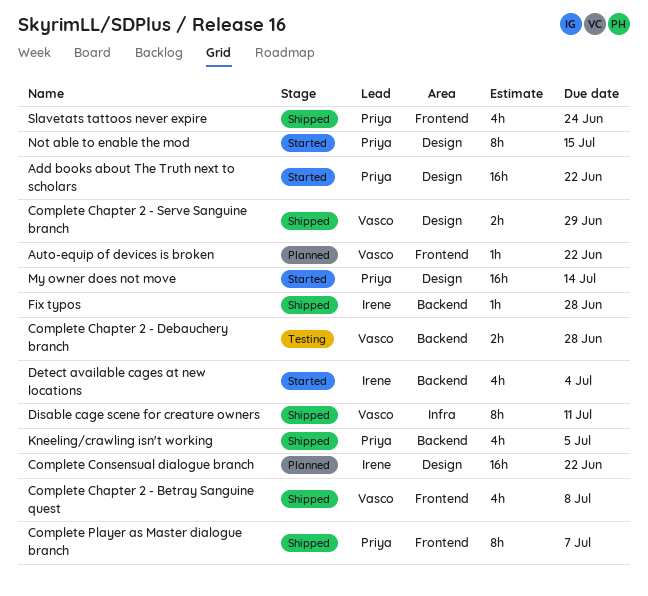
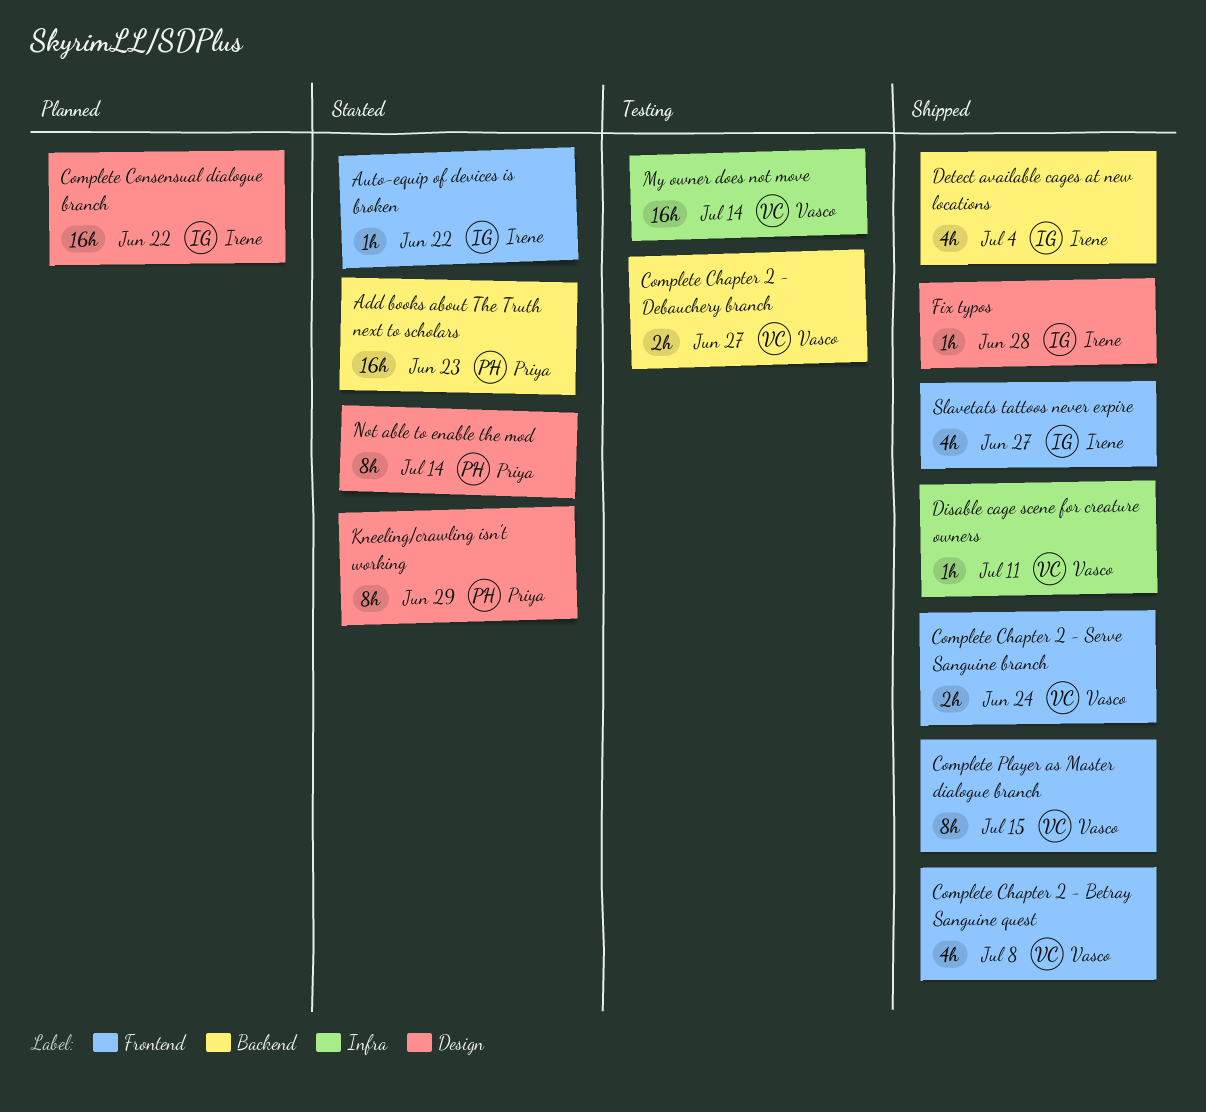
Add books about The Truth next to scholars, label: Design -> Backend
Add books about The Truth next to scholars, due: Jun 22 -> Jun 23
Auto-equip of devices is broken, status: Planned -> Started
Auto-equip of devices is broken, owner: Vasco -> Irene
Complete Chapter 2 - Debauchery branch, due: Jun 28 -> Jun 27
Complete Chapter 2 - Serve Sanguine branch, label: Design -> Frontend
Complete Chapter 2 - Serve Sanguine branch, due: Jun 29 -> Jun 24
Complete Player as Master dialogue branch, owner: Priya -> Vasco
Complete Player as Master dialogue branch, due: Jul 7 -> Jul 15
Detect available cages at new locations, status: Started -> Shipped
Disable cage scene for creature owners, estimate: 8h -> 1h
Fix typos, label: Backend -> Design
Kneeling/crawling isn't working, status: Shipped -> Started
Kneeling/crawling isn't working, label: Backend -> Design
Kneeling/crawling isn't working, estimate: 4h -> 8h
Kneeling/crawling isn't working, due: Jul 5 -> Jun 29
My owner does not move, status: Started -> Testing
My owner does not move, owner: Priya -> Vasco
My owner does not move, label: Design -> Infra
Not able to enable the mod, due: Jul 15 -> Jul 14
Slavetats tattoos never expire, owner: Priya -> Irene
Slavetats tattoos never expire, due: Jun 24 -> Jun 27

